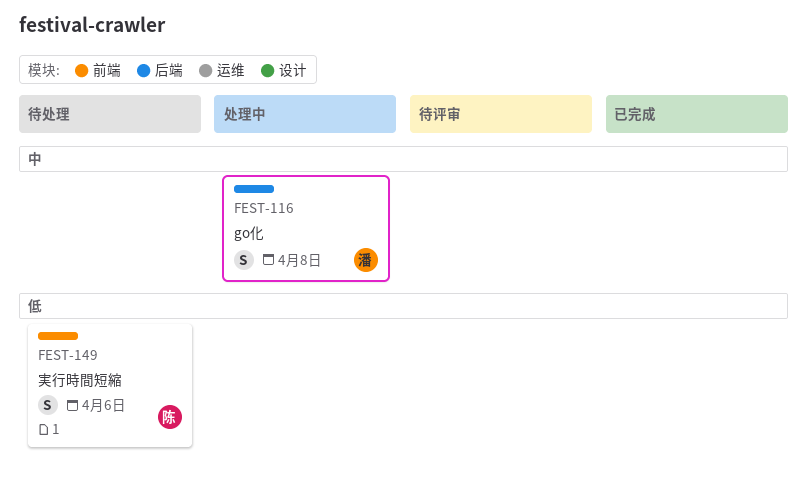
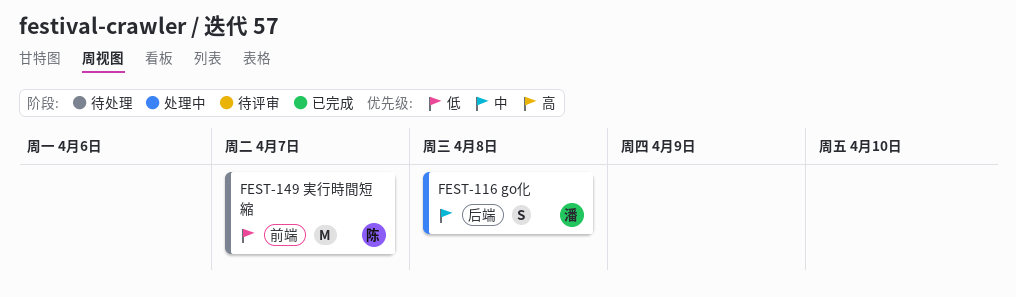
FEST-149, estimate: S -> M
FEST-149, due: Apr 6 -> Apr 7

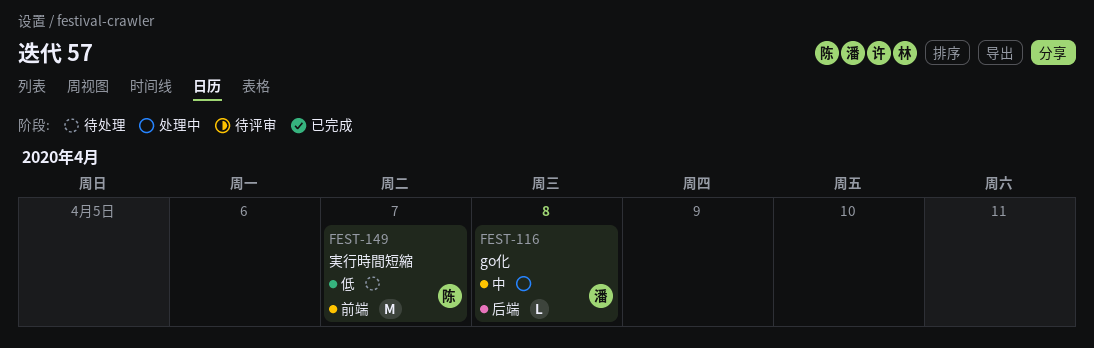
FEST-116, estimate: S -> L

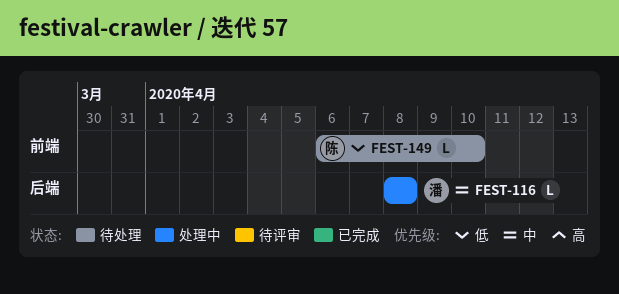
FEST-149, estimate: M -> L
FEST-149, due: Apr 7 -> Apr 10

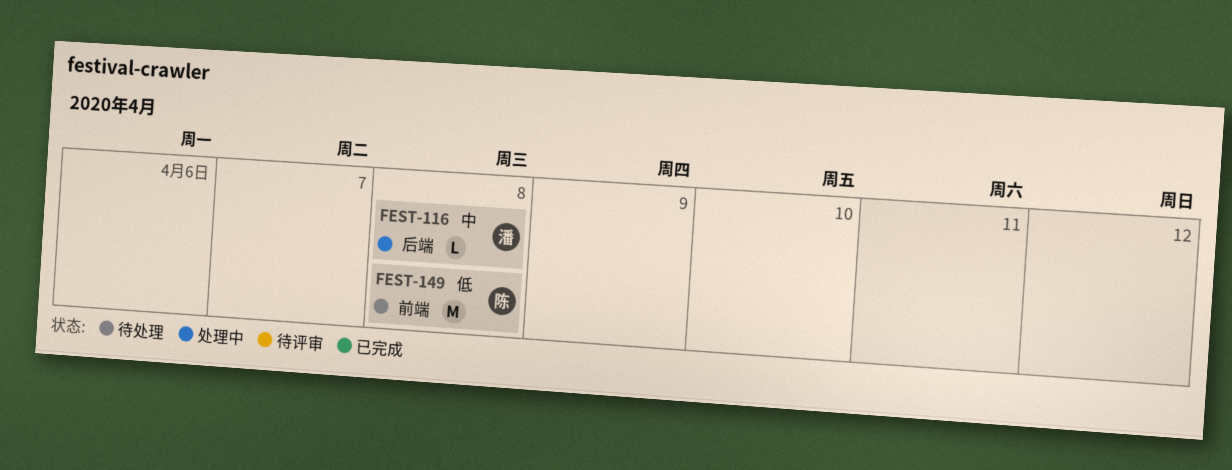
FEST-149, estimate: L -> M
FEST-149, due: Apr 10 -> Apr 8

